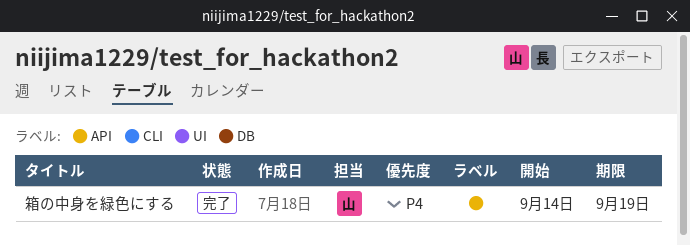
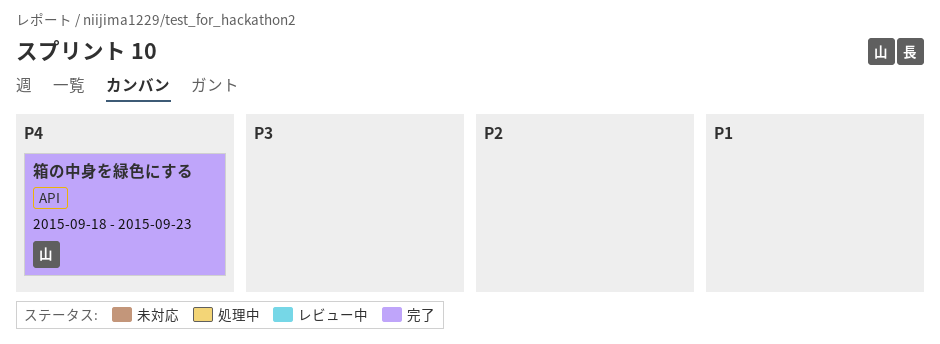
箱の中身を緑色にする, start: Sep 14 -> Sep 18
箱の中身を緑色にする, due: Sep 19 -> Sep 23

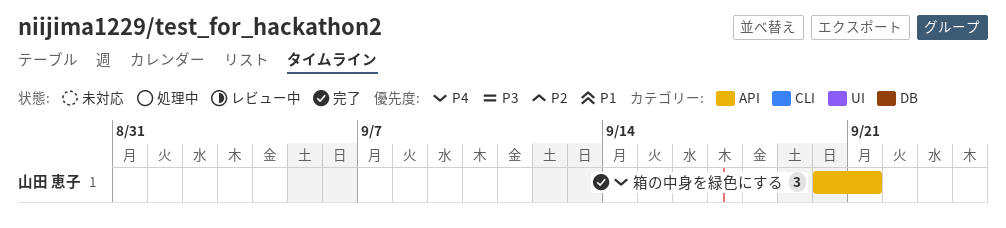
箱の中身を緑色にする, start: Sep 18 -> Sep 20
箱の中身を緑色にする, due: Sep 23 -> Sep 21

